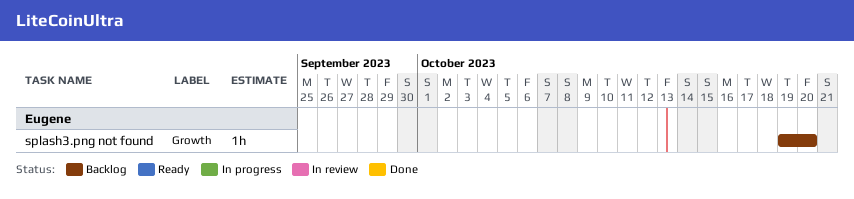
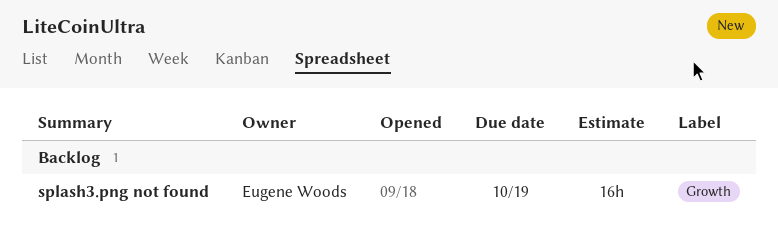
splash3.png not found, estimate: 1h -> 16h
splash3.png not found, due: Oct 20 -> Oct 19

